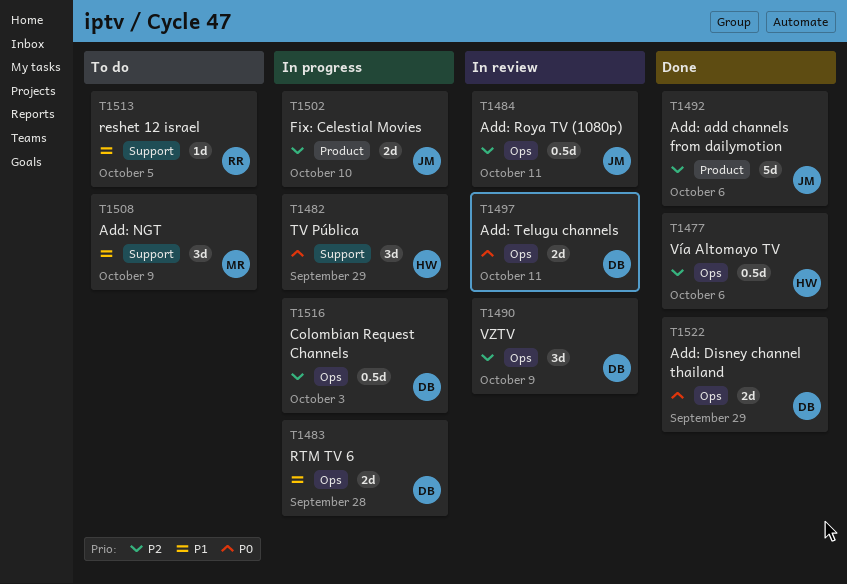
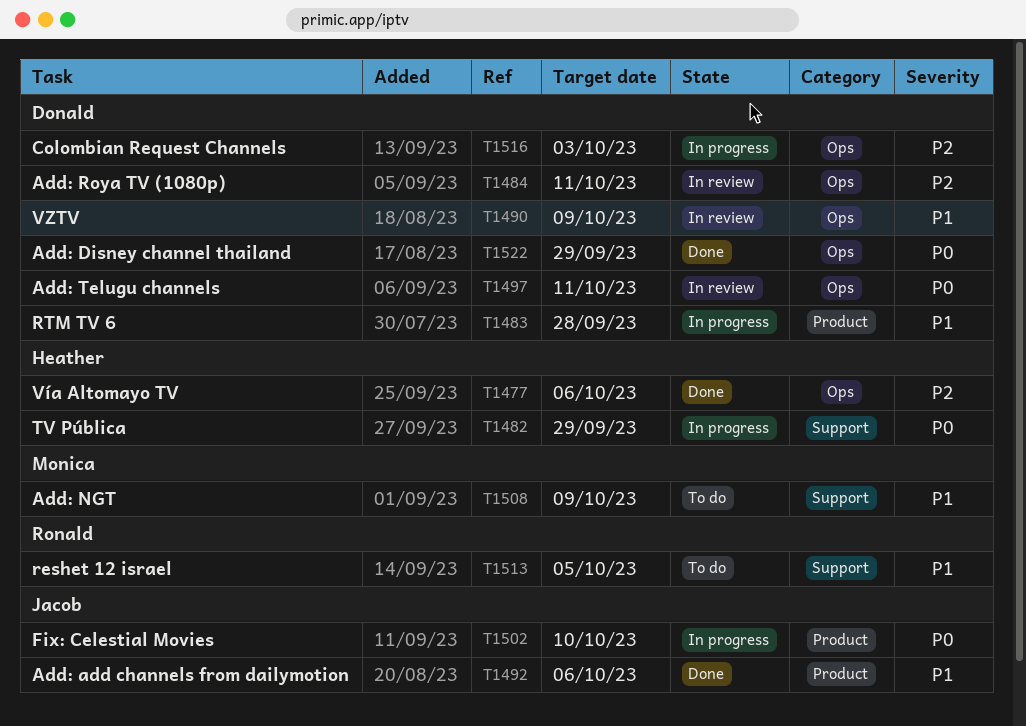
T1483, label: Ops -> Product
T1484, owner: Jacob -> Donald
T1490, priority: P2 -> P1
T1492, priority: P2 -> P1
T1502, priority: P2 -> P0

